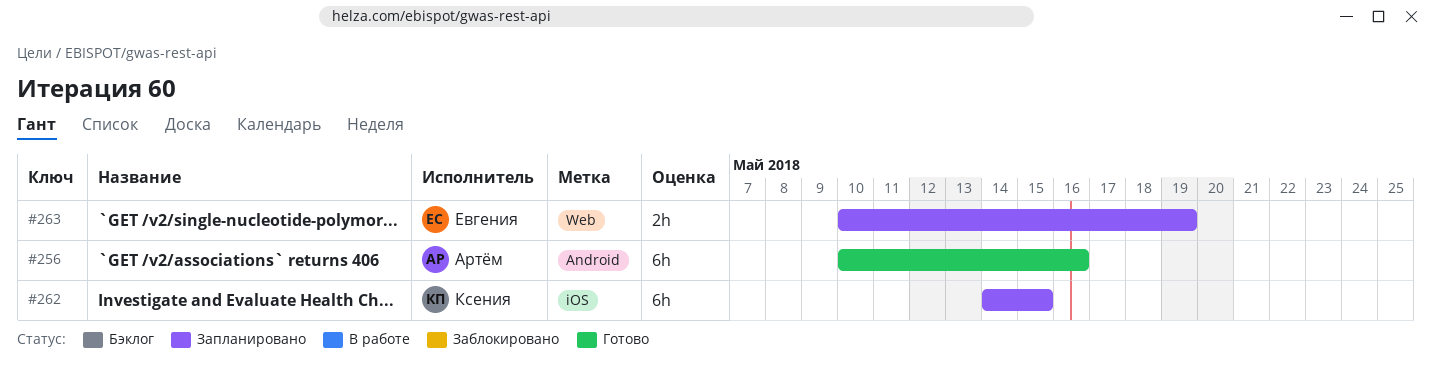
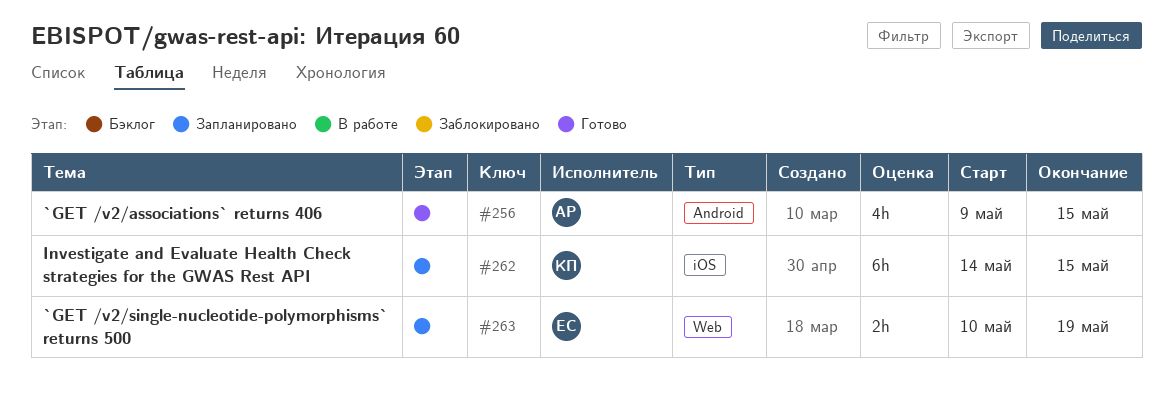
#256, estimate: 6h -> 4h
#256, start: May 10 -> May 9
#256, due: May 16 -> May 15

